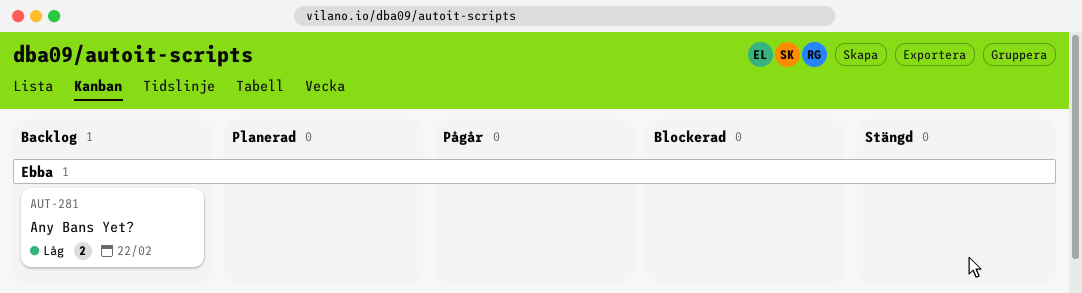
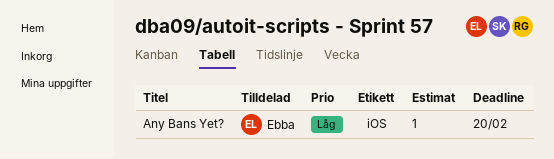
Any Bans Yet?, estimate: 2 -> 1
Any Bans Yet?, due: Feb 22 -> Feb 20

